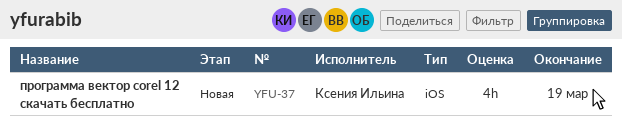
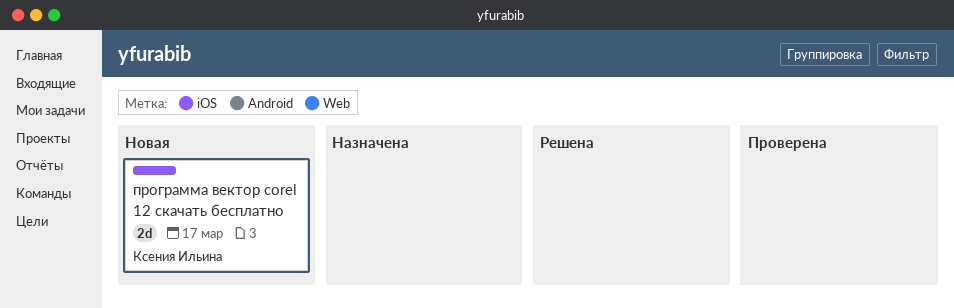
программа вектор corel 12 скачать бесплатно, estimate: 4h -> 2d
программа вектор corel 12 скачать бесплатно, due: Mar 19 -> Mar 17

